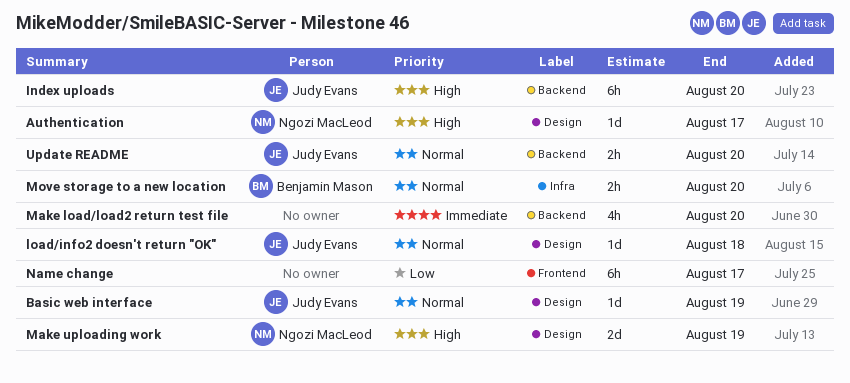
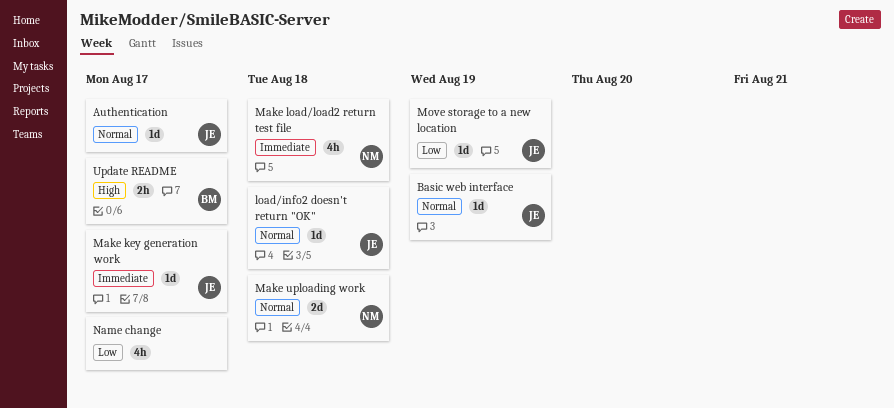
Authentication, owner: Ngozi MacLeod -> Judy Evans
Authentication, priority: High -> Normal
Index uploads: present -> none
Make key generation work: none -> present
Make load/load2 return test file, owner: none -> Ngozi MacLeod
Make load/load2 return test file, due: Aug 20 -> Aug 18
Make uploading work, priority: High -> Normal
Make uploading work, due: Aug 19 -> Aug 18
Move storage to a new location, owner: Benjamin Mason -> Judy Evans
Move storage to a new location, priority: Normal -> Low
Move storage to a new location, estimate: 2h -> 1d
Move storage to a new location, due: Aug 20 -> Aug 19
Name change, estimate: 6h -> 4h
Update README, owner: Judy Evans -> Benjamin Mason
Update README, priority: Normal -> High
Update README, due: Aug 20 -> Aug 17

